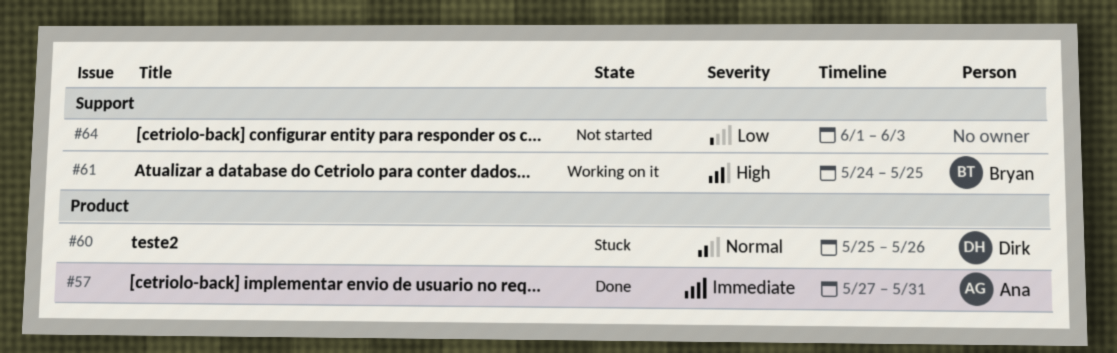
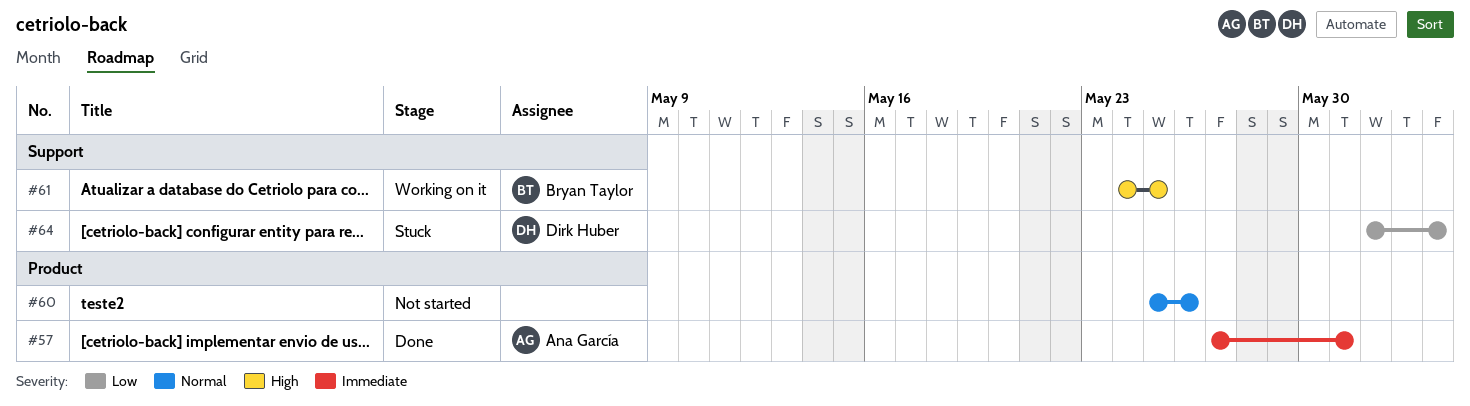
#60, status: Stuck -> Not started
#60, owner: Dirk Huber -> none
#64, status: Not started -> Stuck
#64, owner: none -> Dirk Huber

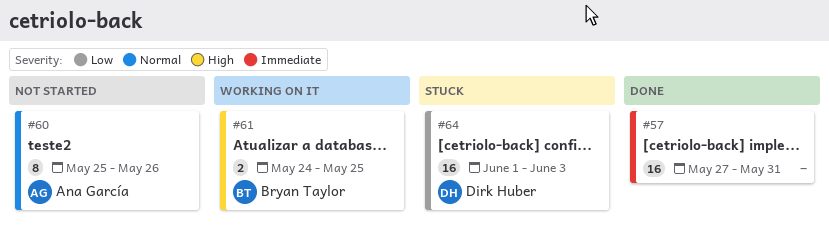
#57, owner: Ana García -> none
#60, owner: none -> Ana García

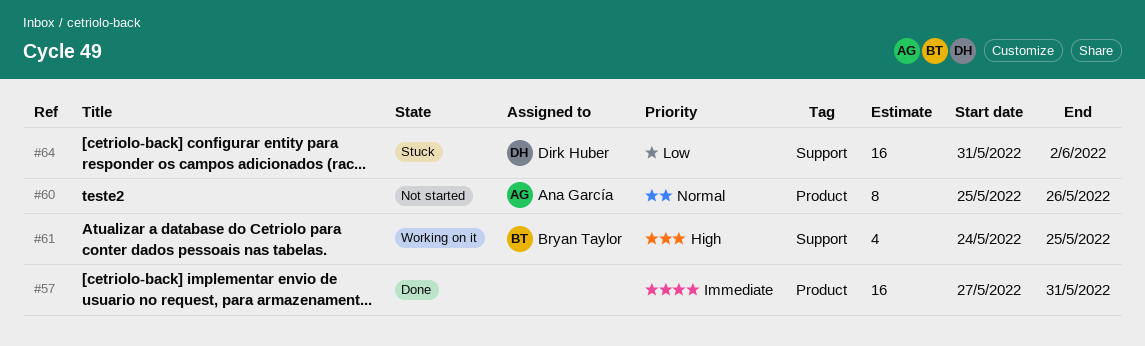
#61, estimate: 2 -> 4
#64, start: Jun 1 -> May 31
#64, due: Jun 3 -> Jun 2

